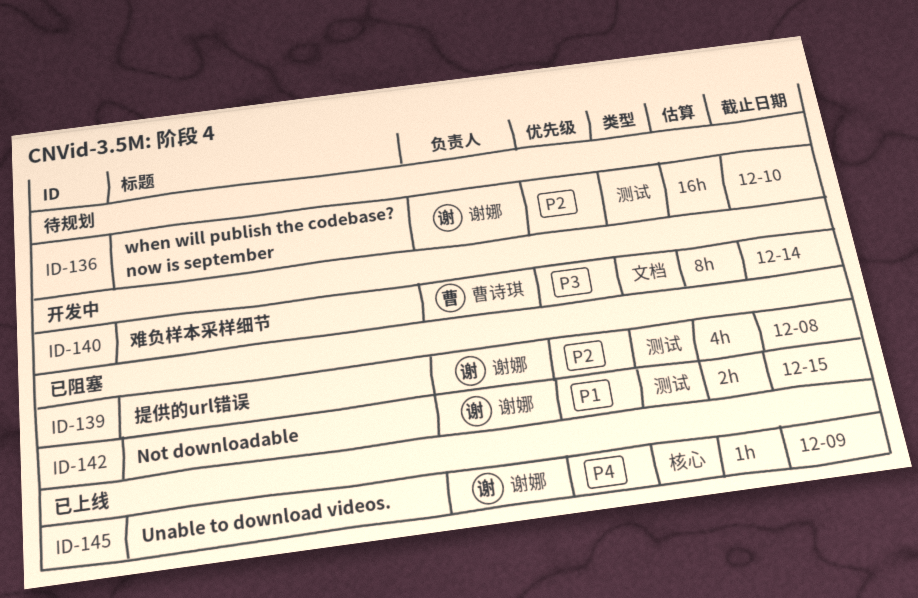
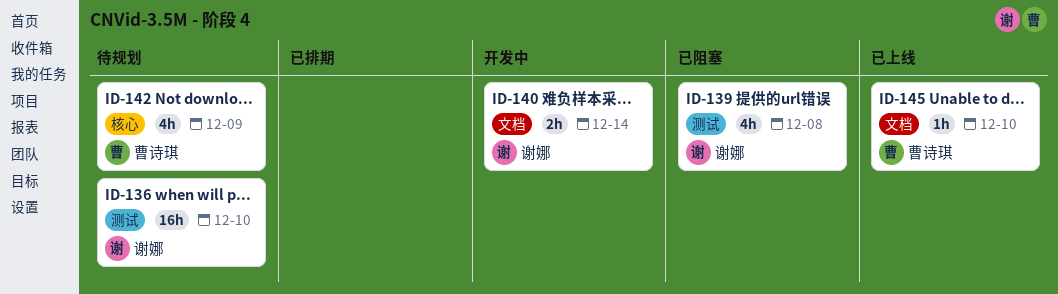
ID-140, owner: 曹诗琪 -> 谢娜
ID-140, estimate: 8h -> 2h
ID-142, status: 已阻塞 -> 待规划
ID-142, owner: 谢娜 -> 曹诗琪
ID-142, label: 测试 -> 核心
ID-142, estimate: 2h -> 4h
ID-142, due: Dec 15 -> Dec 9
ID-145, owner: 谢娜 -> 曹诗琪
ID-145, label: 核心 -> 文档
ID-145, due: Dec 9 -> Dec 10

